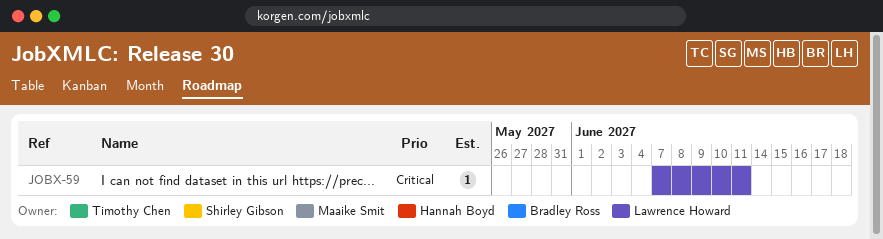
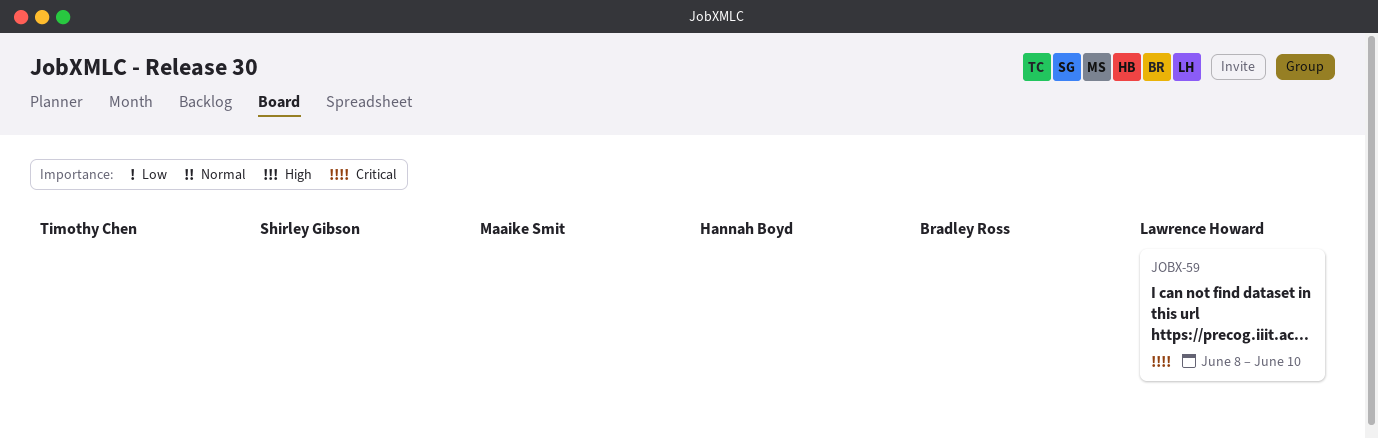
JOBX-59, start: Jun 7 -> Jun 8
JOBX-59, due: Jun 11 -> Jun 10

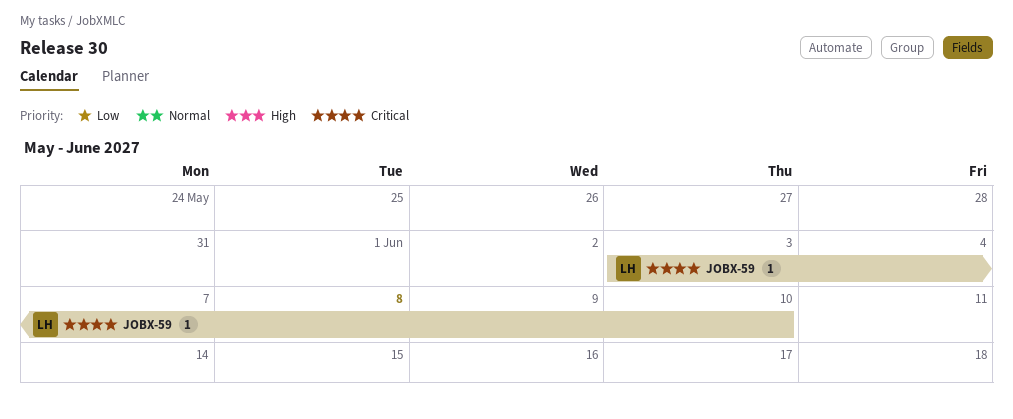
JOBX-59, start: Jun 8 -> Jun 3

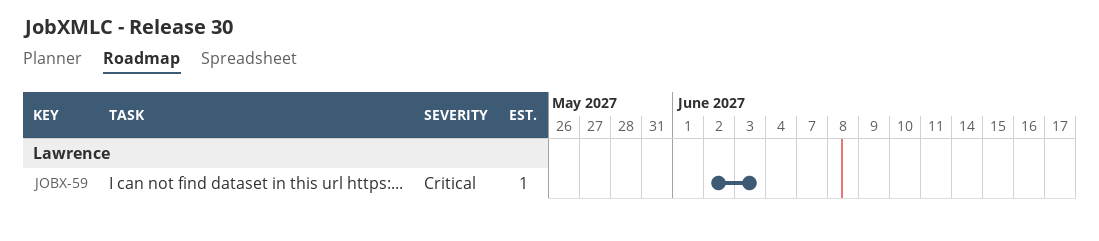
JOBX-59, start: Jun 3 -> Jun 2
JOBX-59, due: Jun 10 -> Jun 3

